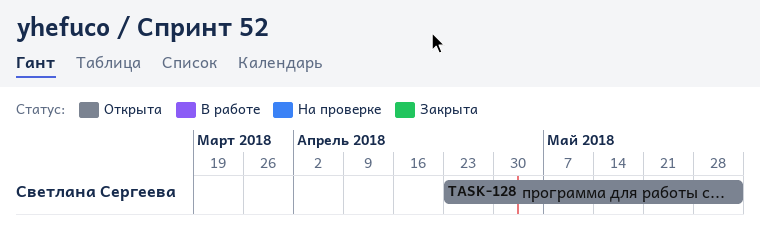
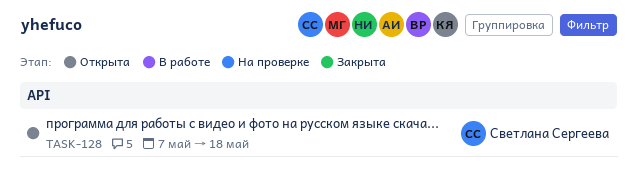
TASK-128, start: Apr 23 -> May 7
TASK-128, due: Jun 1 -> May 18

